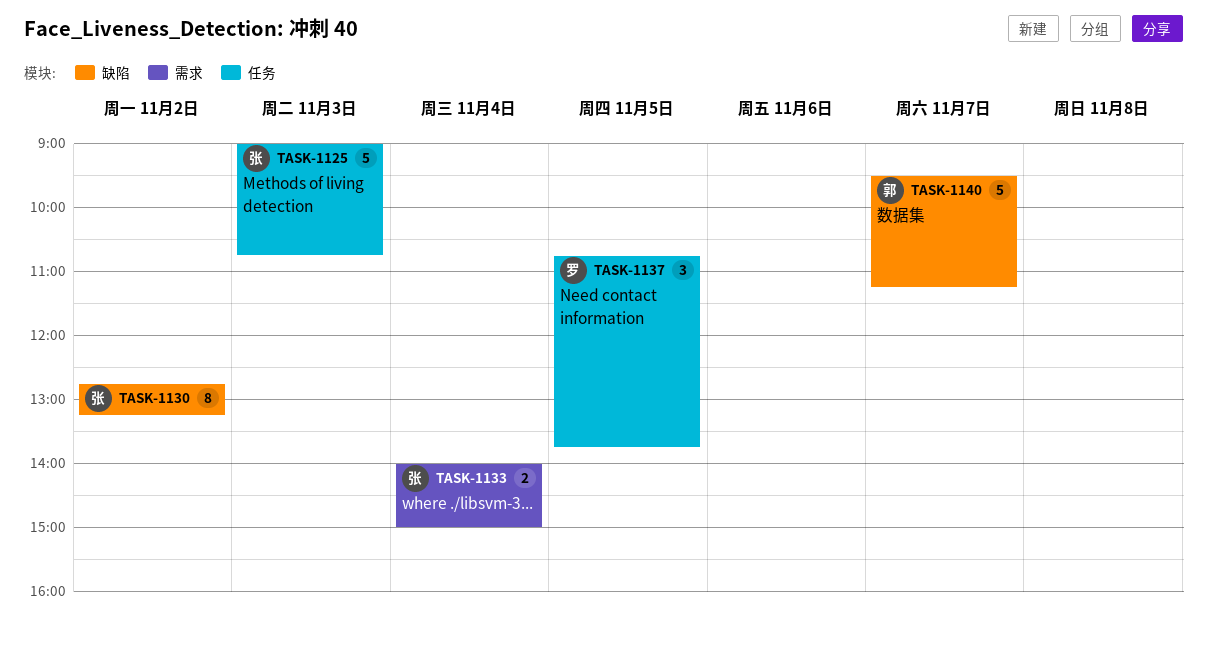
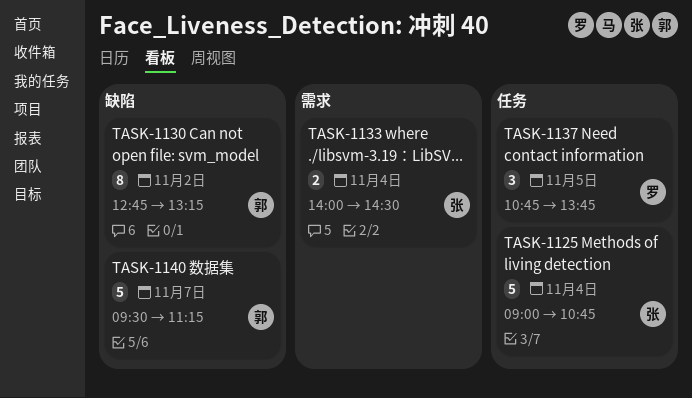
TASK-1125, day: Nov 3 -> Nov 4
TASK-1130, owner: 张 -> 郭
TASK-1133, ends: 15:00 -> 14:30

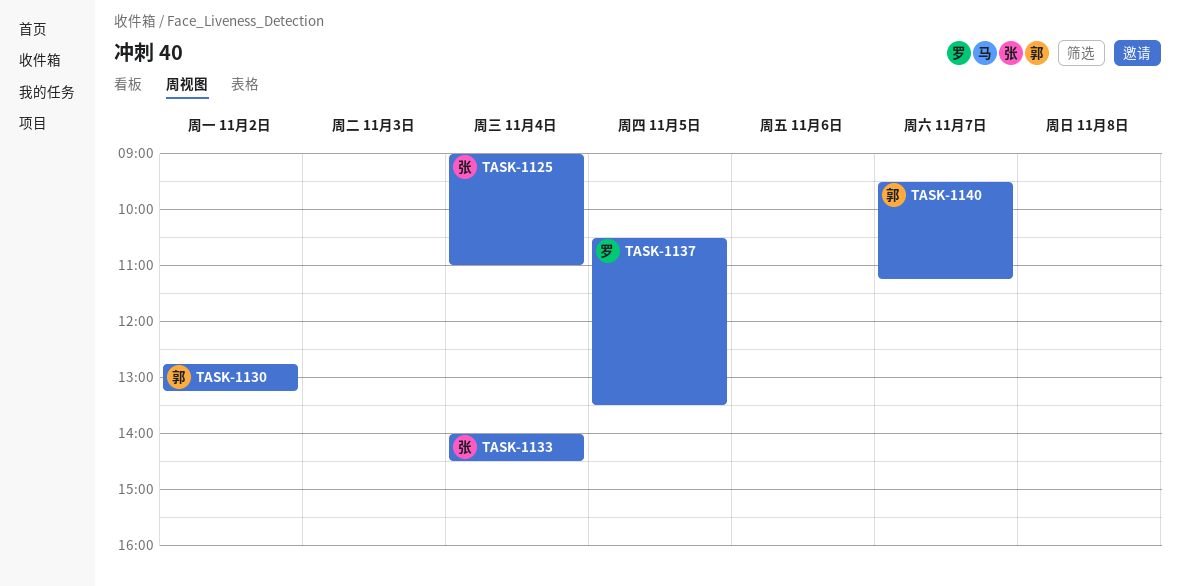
TASK-1125, ends: 10:45 -> 11:00
TASK-1137, begins: 10:45 -> 10:30
TASK-1137, ends: 13:45 -> 13:30

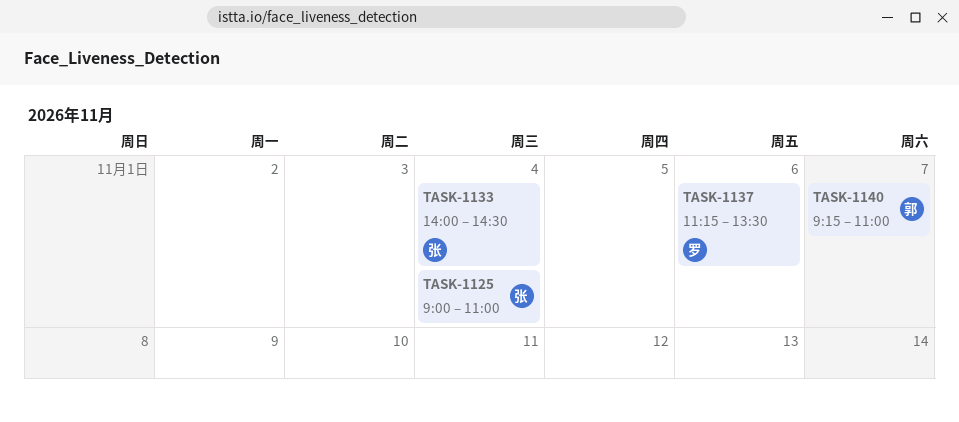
TASK-1130: present -> none
TASK-1137, day: Nov 5 -> Nov 6
TASK-1137, begins: 10:30 -> 11:15
TASK-1140, begins: 09:30 -> 09:15
TASK-1140, ends: 11:15 -> 11:00

